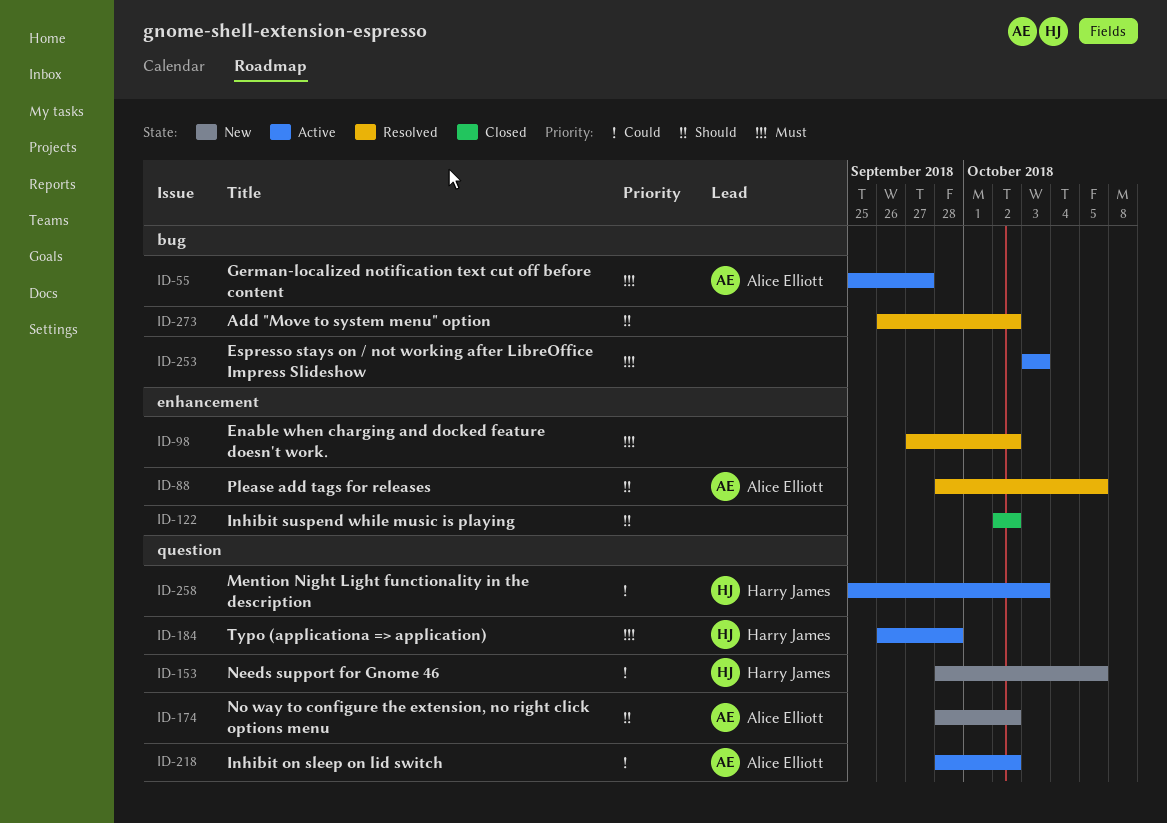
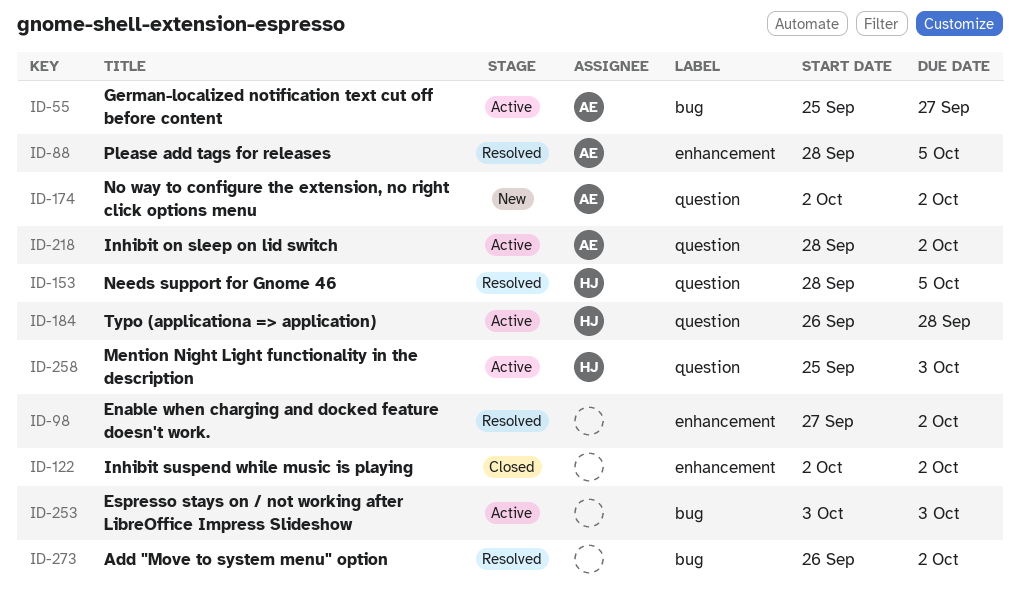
ID-153, status: New -> Resolved
ID-174, start: Sep 28 -> Oct 2

